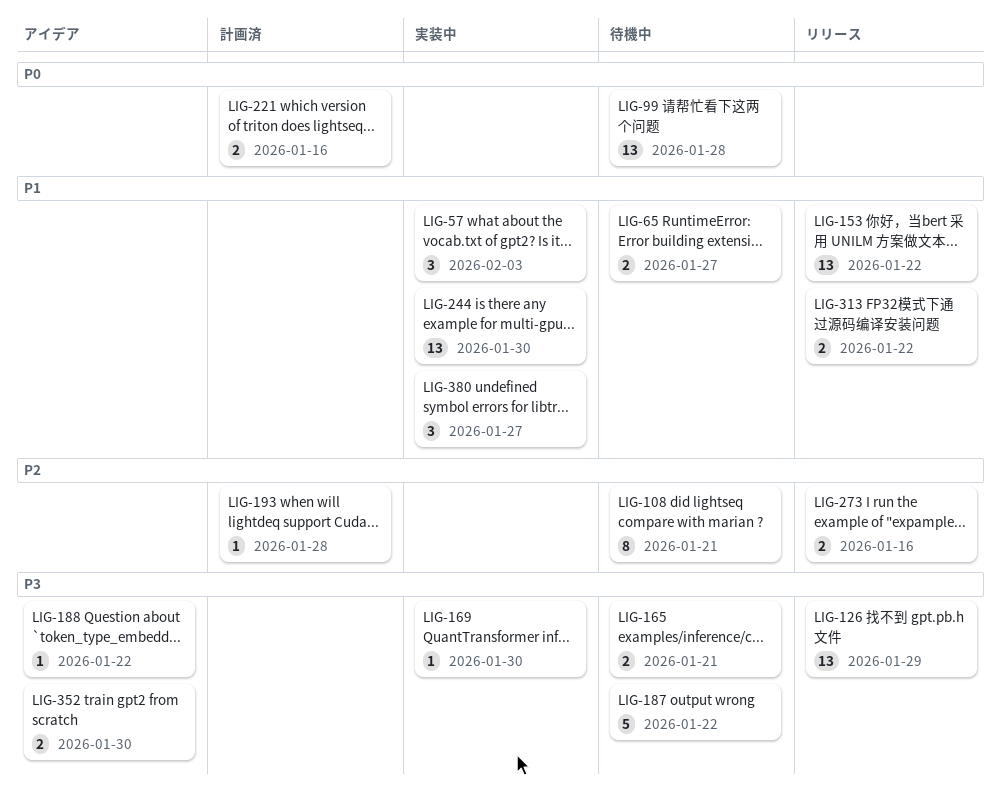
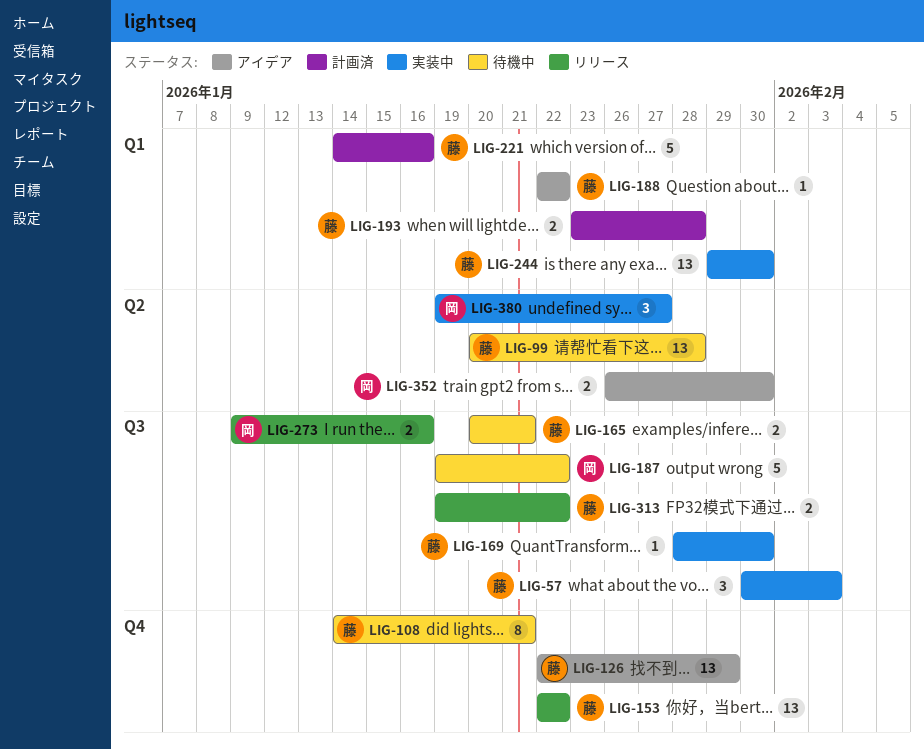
LIG-65: present -> none
LIG-126, status: リリース -> アイデア
LIG-193, estimate: 1 -> 2
LIG-221, estimate: 2 -> 5

